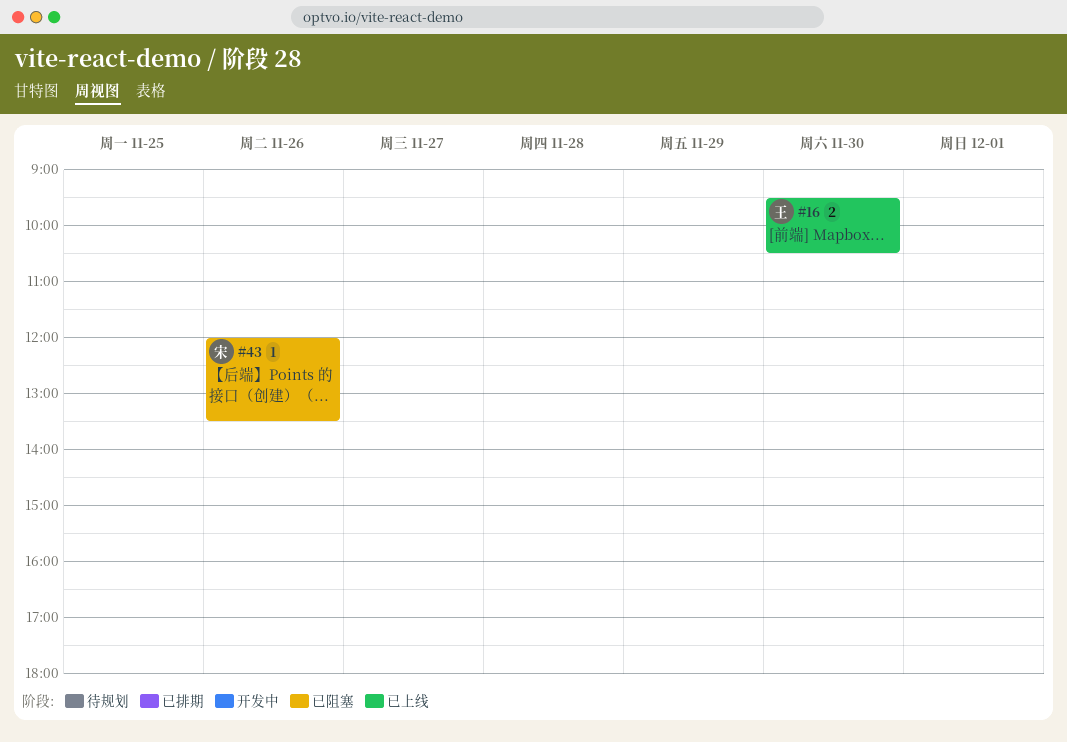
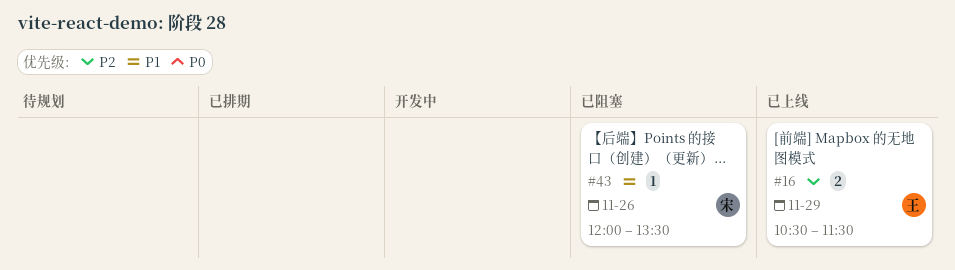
#16, day: Nov 30 -> Nov 29
#16, begins: 09:30 -> 10:30
#16, ends: 10:30 -> 11:30

